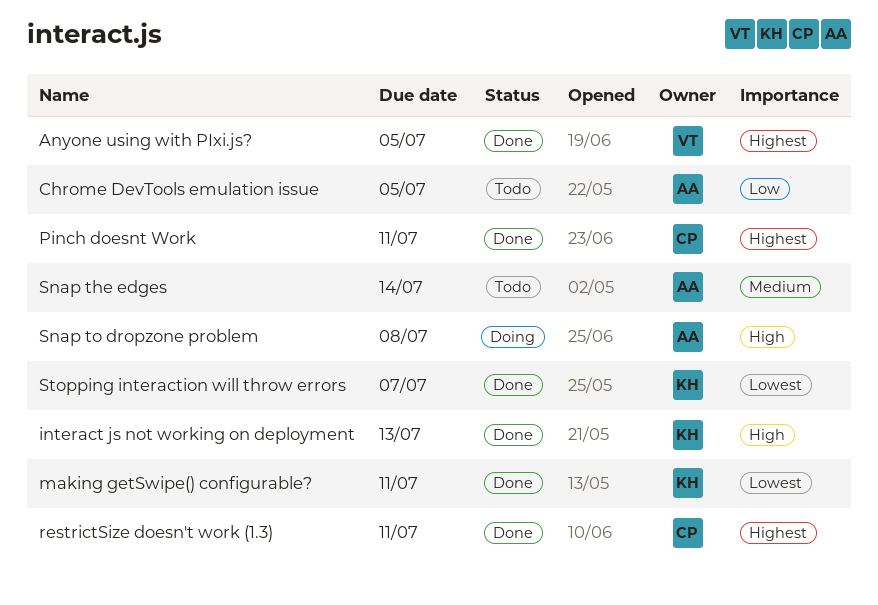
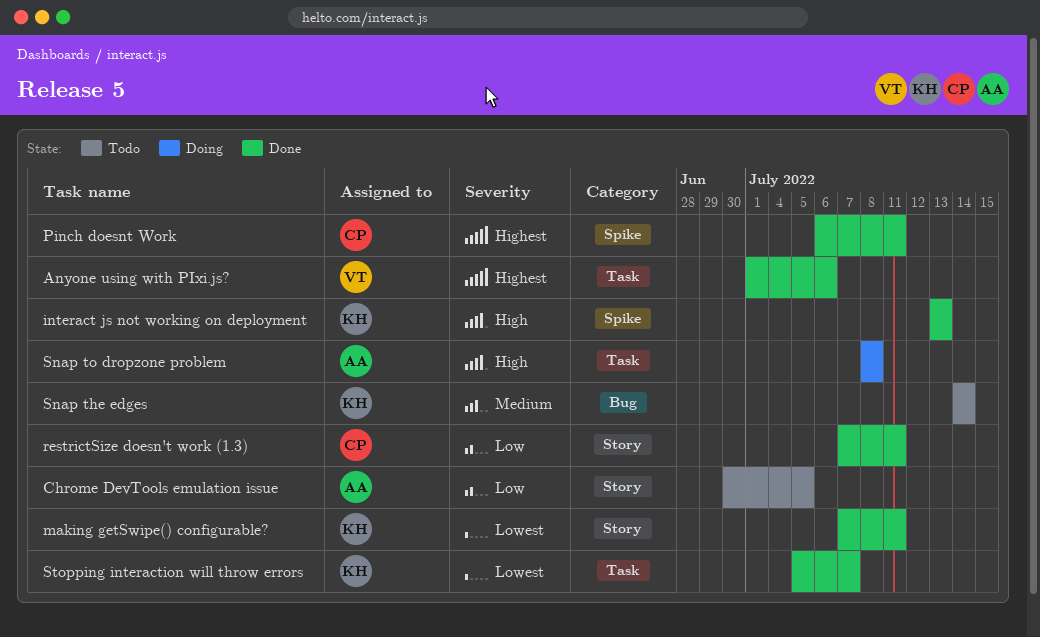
Anyone using with PIxi.js?, due: Jul 5 -> Jul 6
restrictSize doesn't work (1.3), priority: Highest -> Low
Snap the edges, owner: AA -> KH

